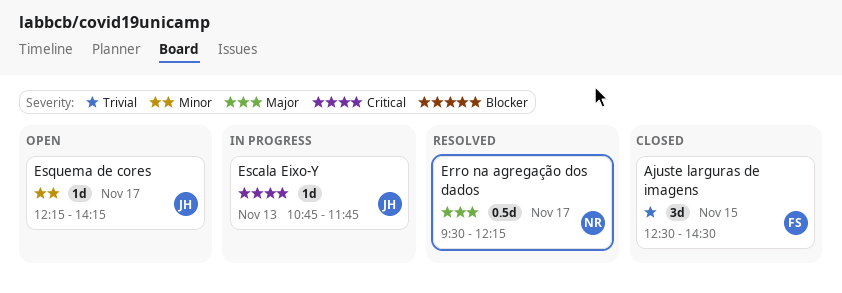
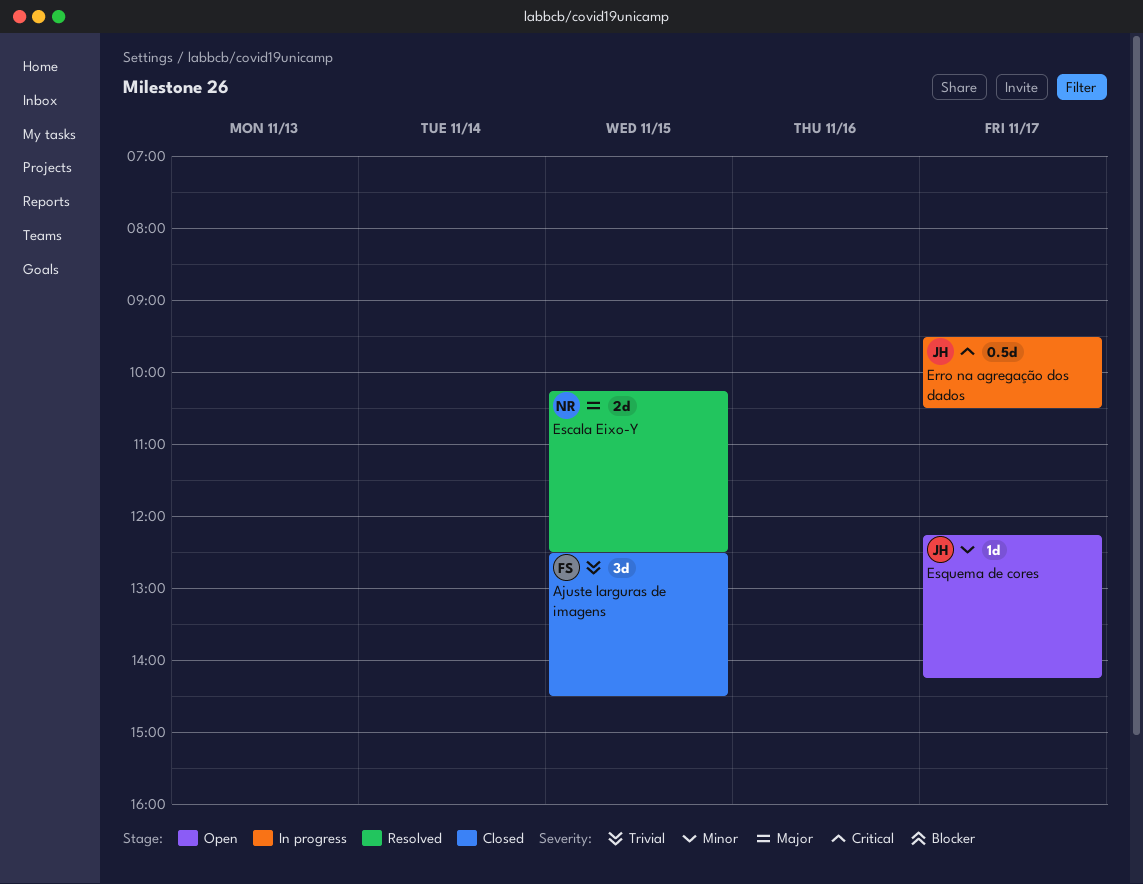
Erro na agregação dos dados, status: Resolved -> In progress
Erro na agregação dos dados, owner: NR -> JH
Erro na agregação dos dados, priority: Major -> Critical
Erro na agregação dos dados, ends: 12:15 -> 10:30
Escala Eixo-Y, status: In progress -> Resolved
Escala Eixo-Y, owner: JH -> NR
Escala Eixo-Y, priority: Critical -> Major
Escala Eixo-Y, estimate: 1d -> 2d
Escala Eixo-Y, day: Nov 13 -> Nov 15
Escala Eixo-Y, begins: 10:45 -> 10:15
Escala Eixo-Y, ends: 11:45 -> 12:30

